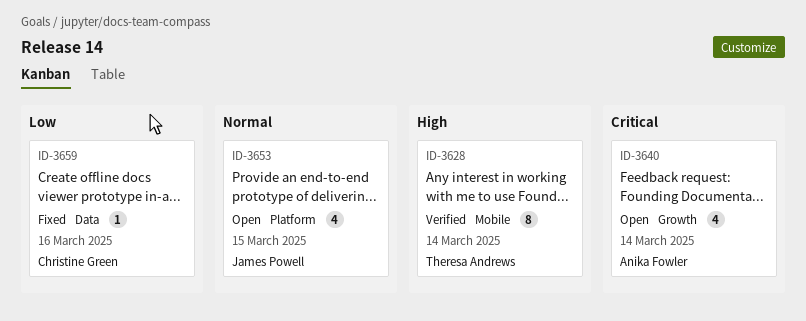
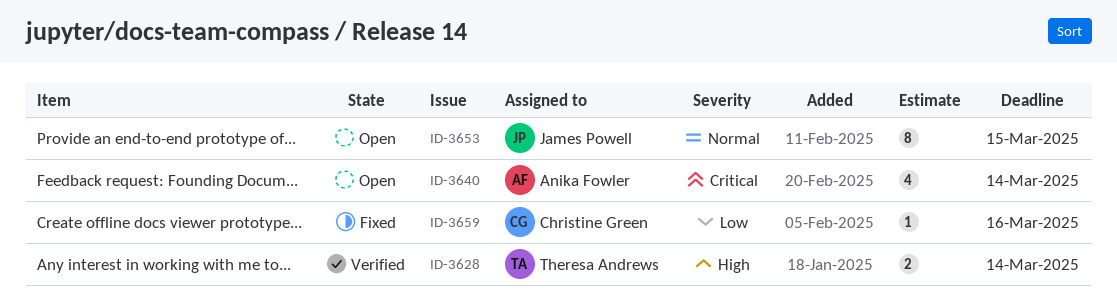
ID-3628, estimate: 8 -> 2
ID-3653, estimate: 4 -> 8

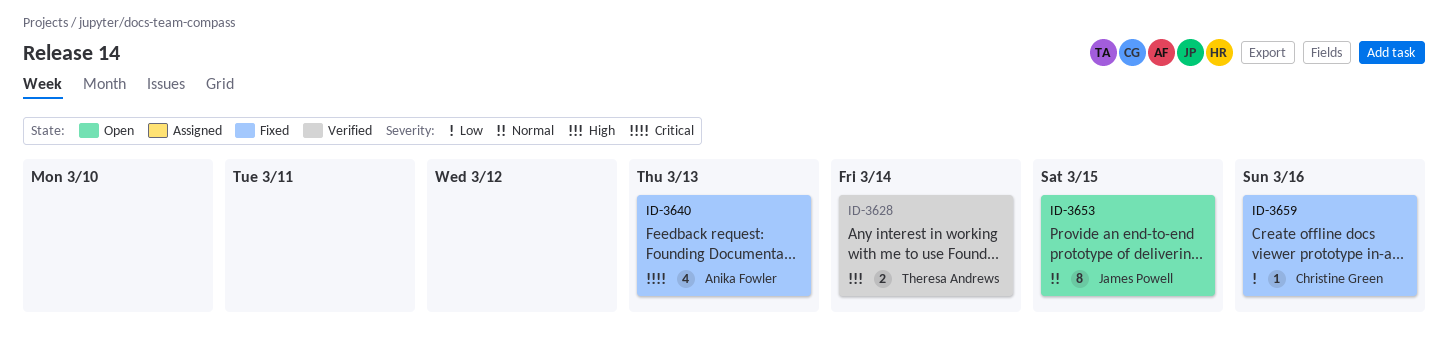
ID-3640, status: Open -> Fixed
ID-3640, due: Mar 14 -> Mar 13

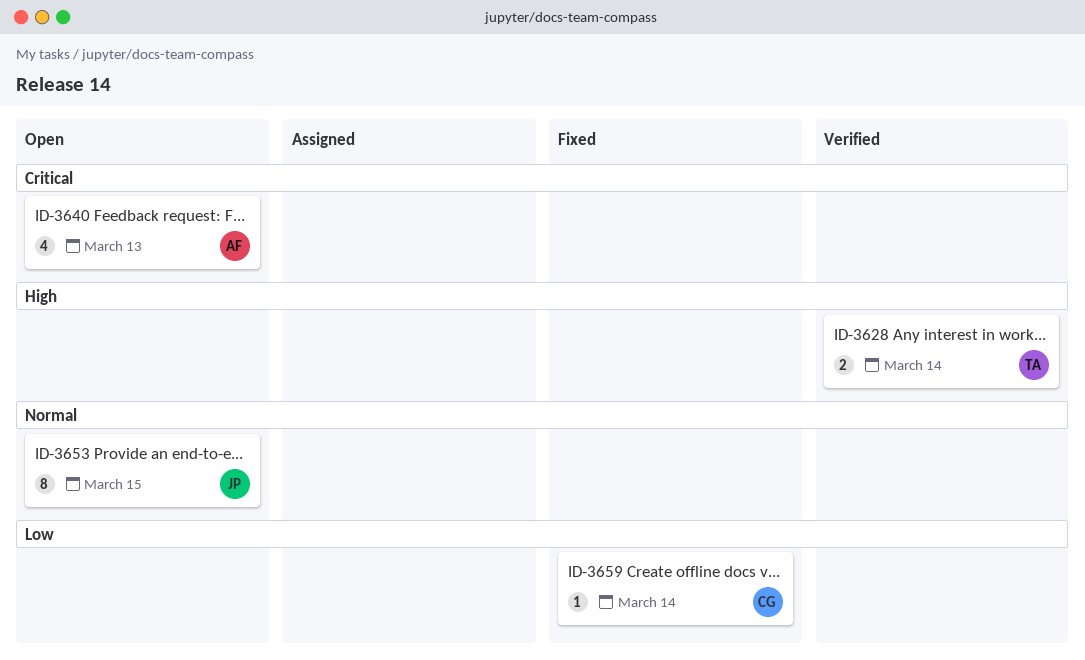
ID-3640, status: Fixed -> Open
ID-3659, due: Mar 16 -> Mar 14

